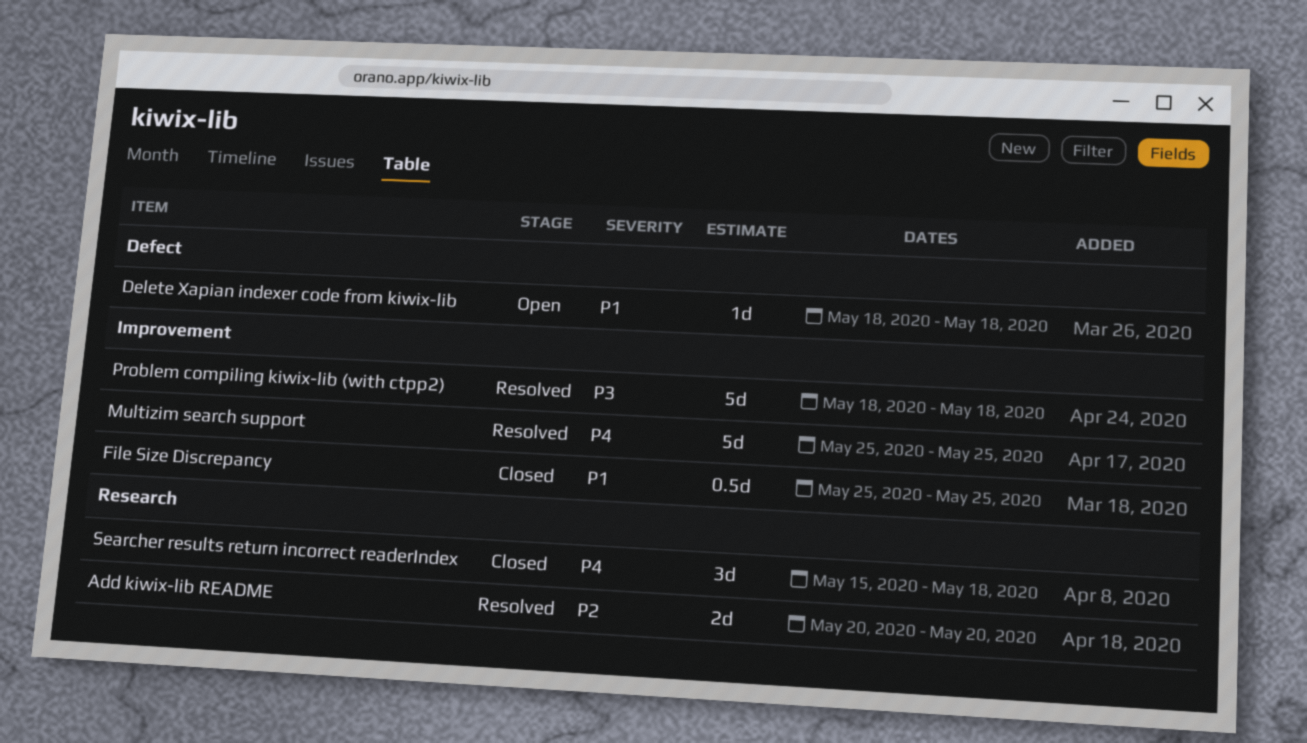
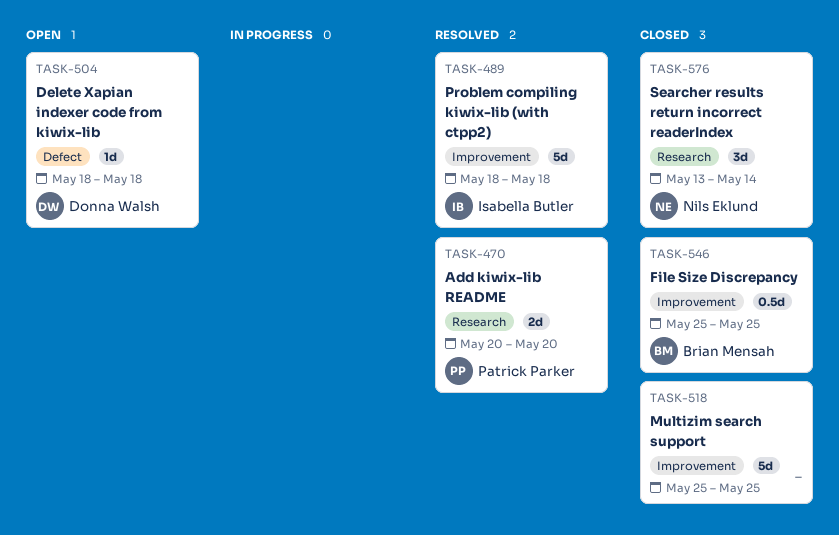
Multizim search support, status: Resolved -> Closed
Searcher results return incorrect readerIndex, start: May 15 -> May 13
Searcher results return incorrect readerIndex, due: May 18 -> May 14

